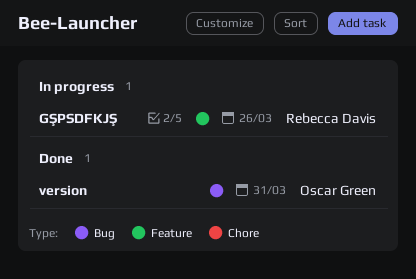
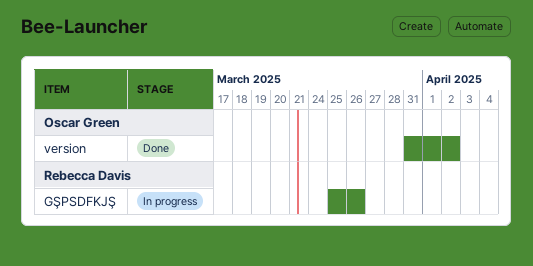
version, due: Mar 31 -> Apr 2

